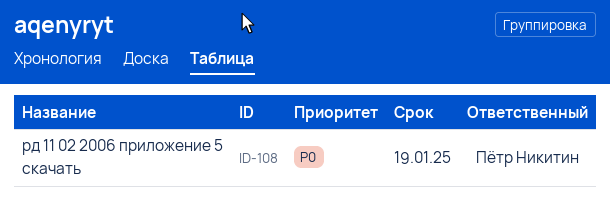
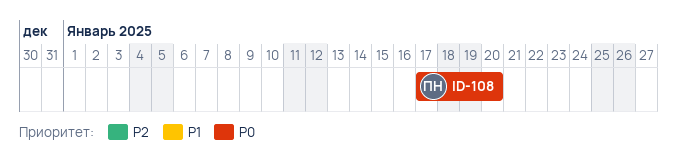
ID-108, due: Jan 19 -> Jan 20

